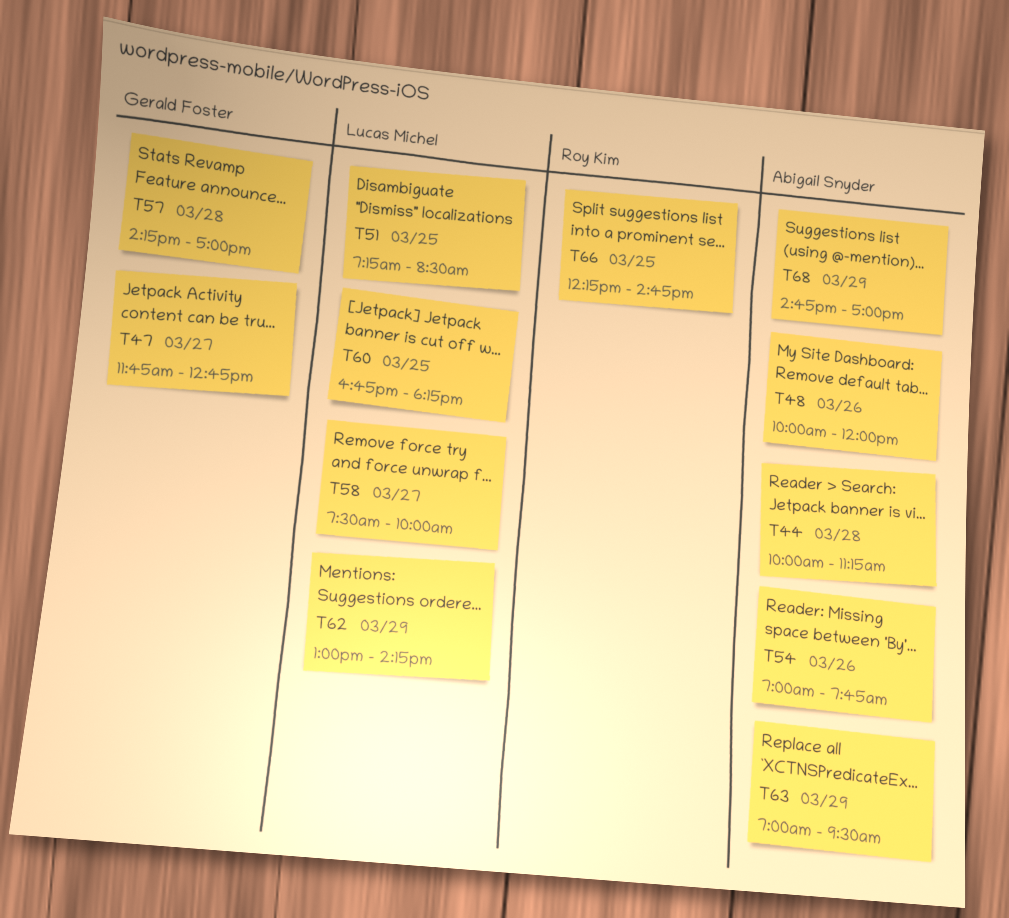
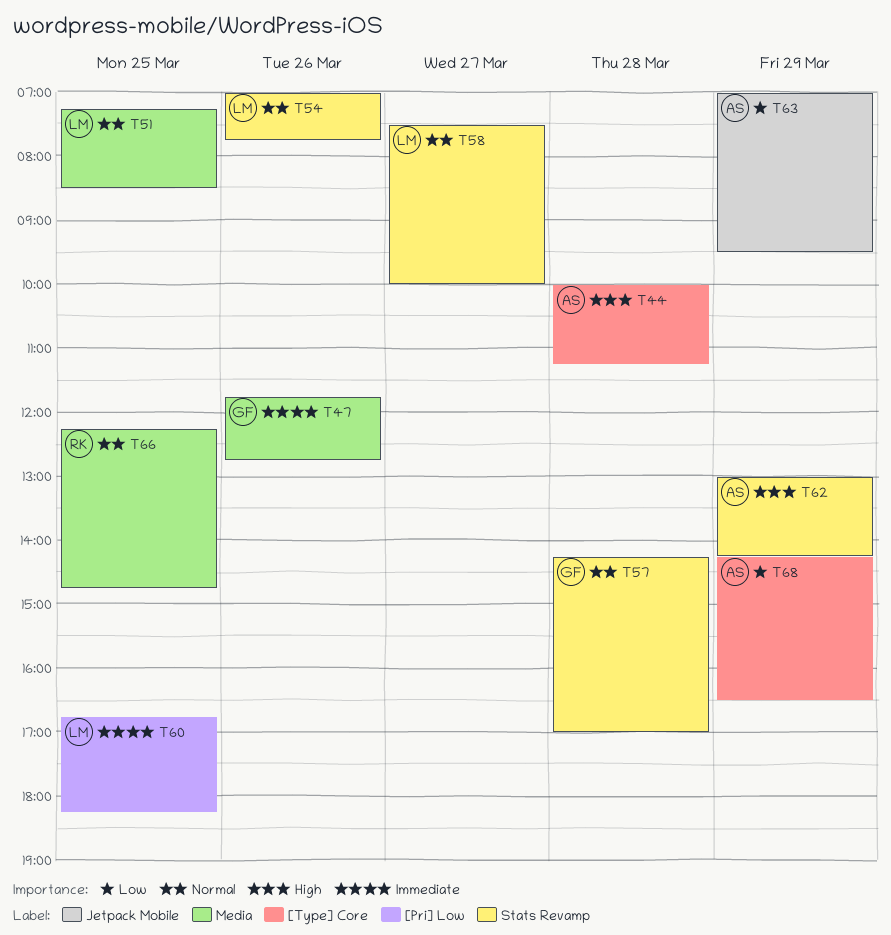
T47, day: Mar 27 -> Mar 26
T48: present -> none
T54, owner: Abigail Snyder -> Lucas Michel
T62, owner: Lucas Michel -> Abigail Snyder
T68, begins: 14:45 -> 14:15
T68, ends: 17:00 -> 16:30

